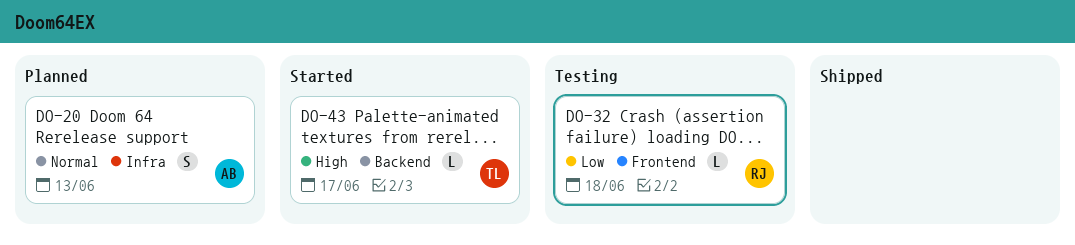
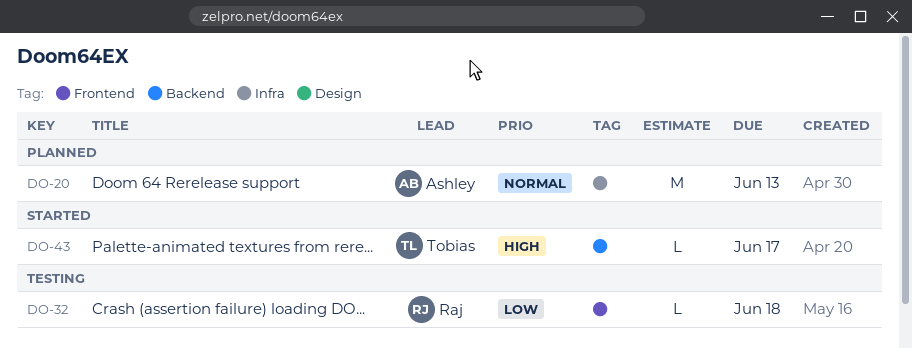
DO-20, estimate: S -> M

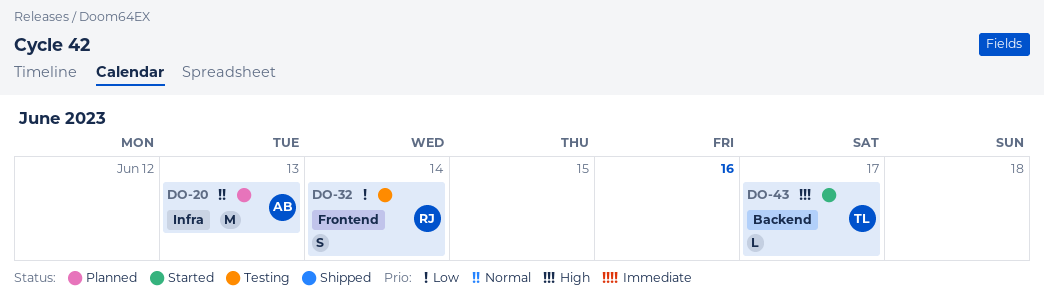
DO-32, estimate: L -> S
DO-32, due: Jun 18 -> Jun 14

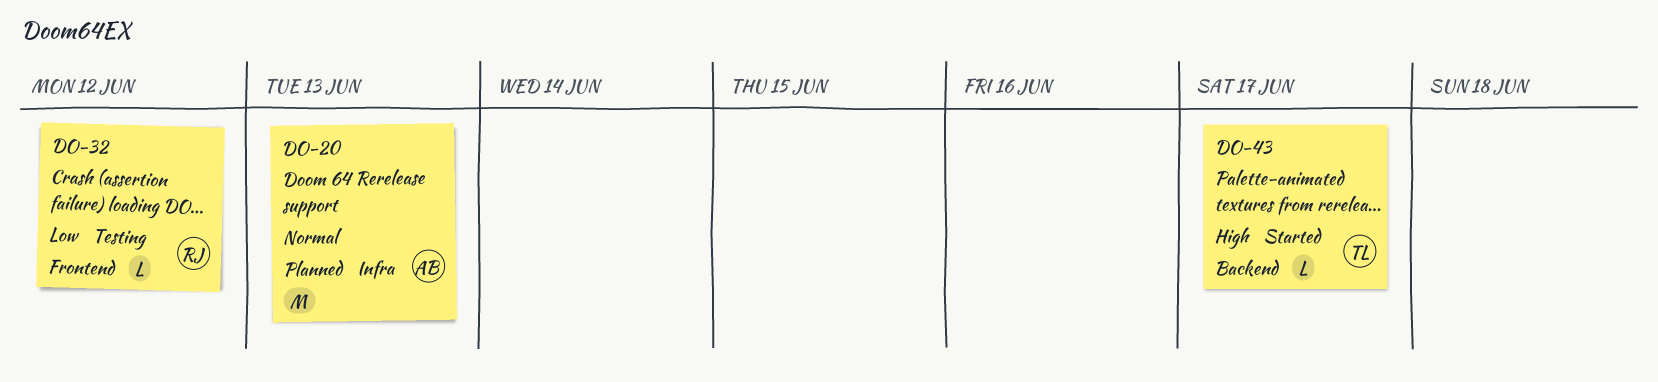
DO-32, estimate: S -> L
DO-32, due: Jun 14 -> Jun 12

